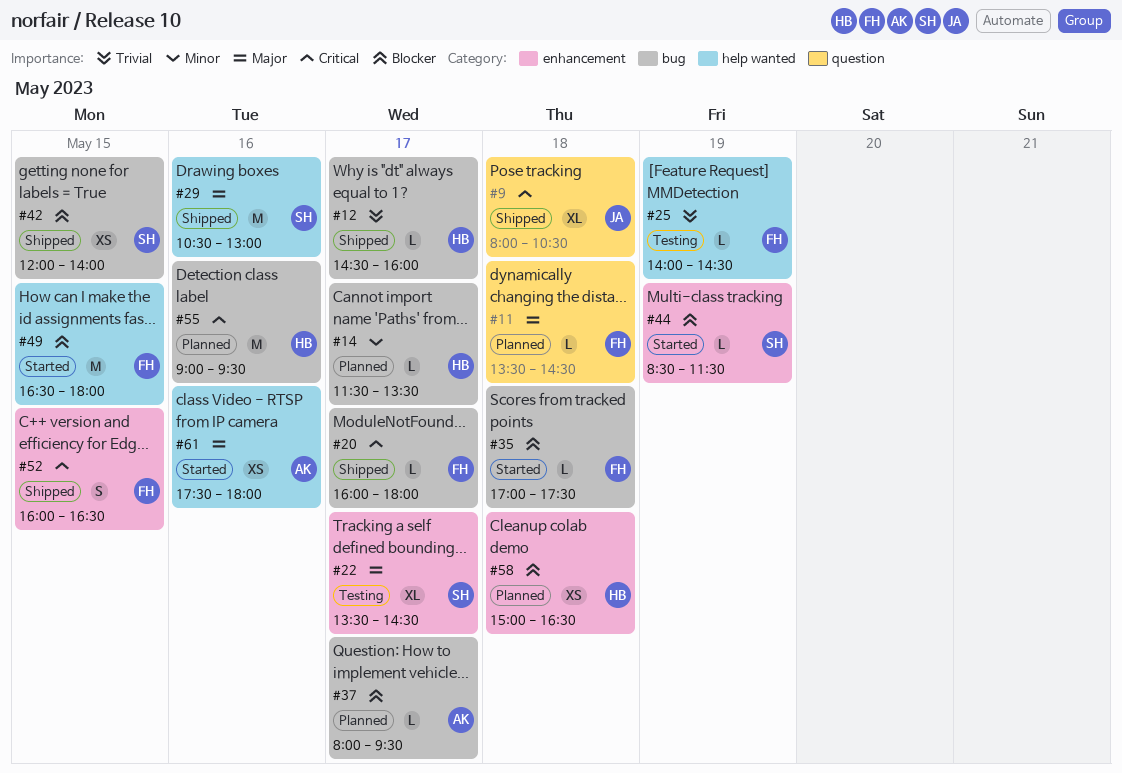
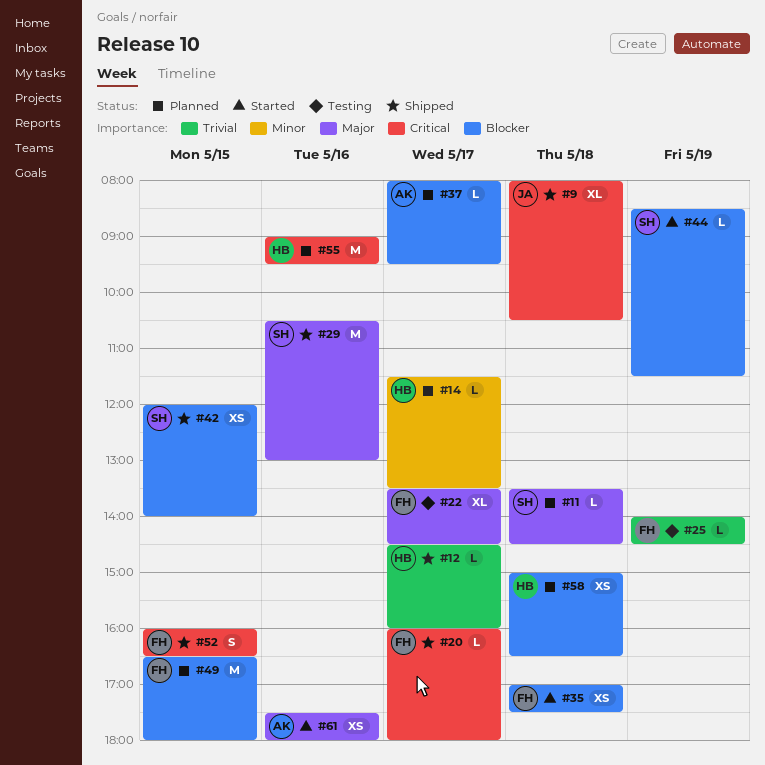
#11, owner: FH -> SH
#22, owner: SH -> FH
#35, estimate: L -> XS
#49, status: Started -> Planned

